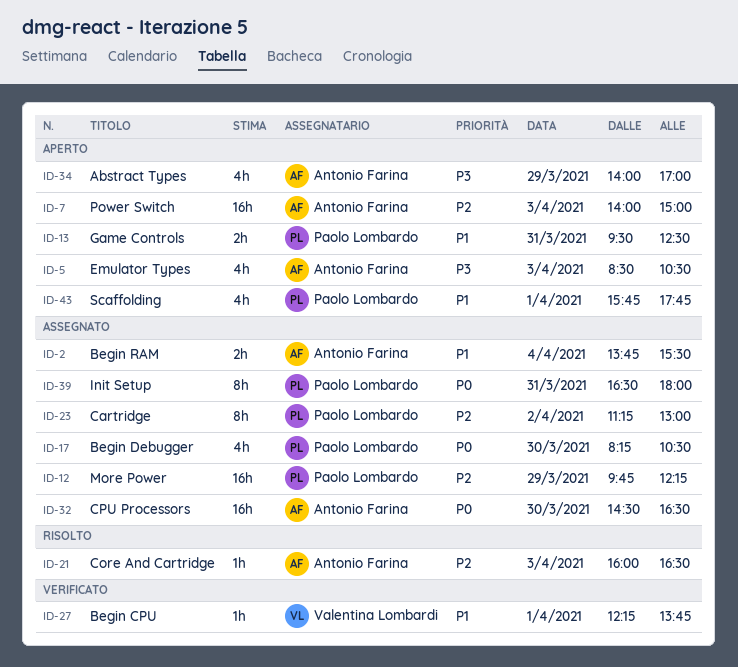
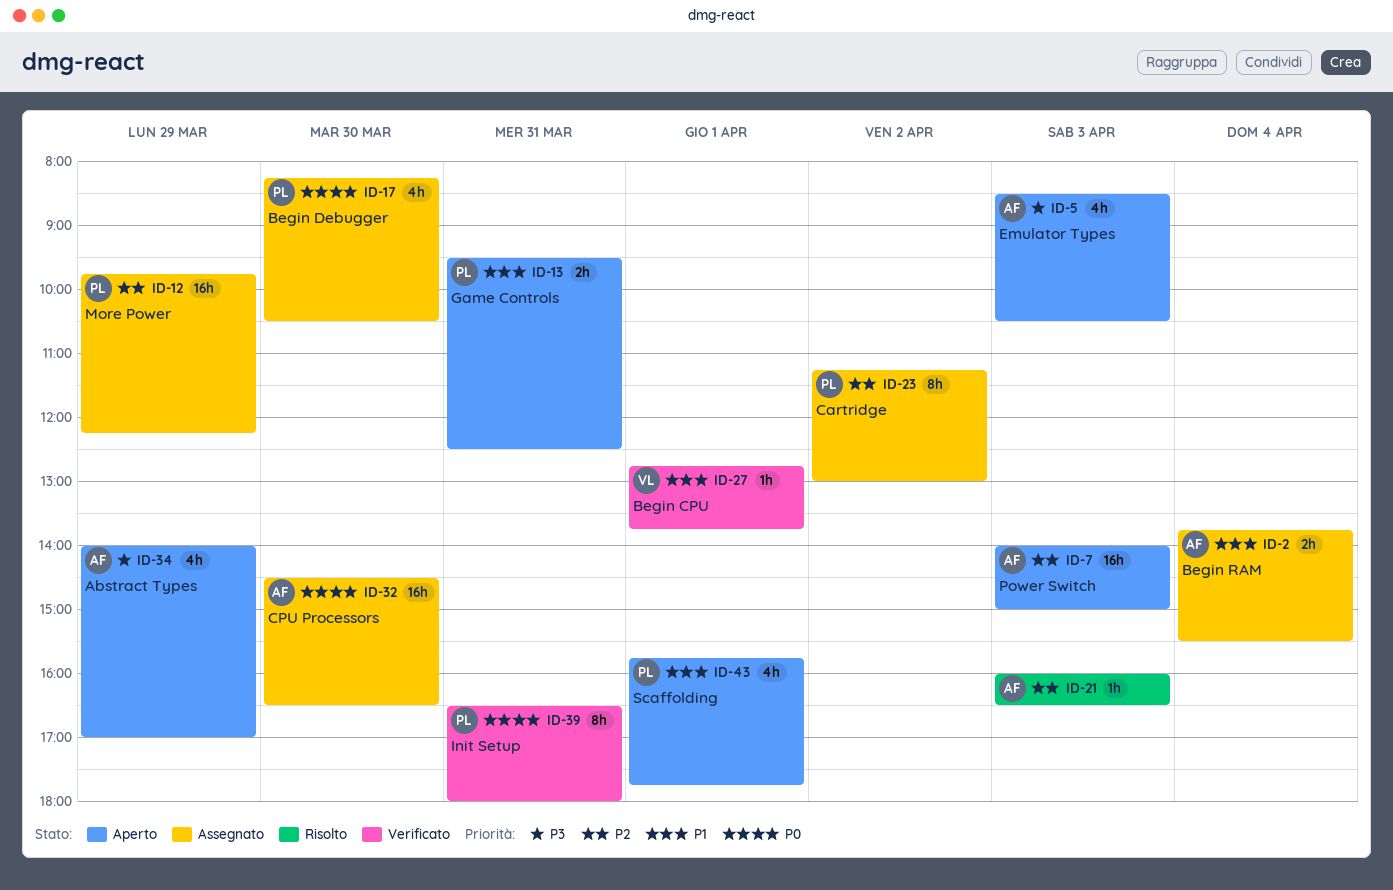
ID-27, begins: 12:15 -> 12:45
ID-39, status: Assegnato -> Verificato

